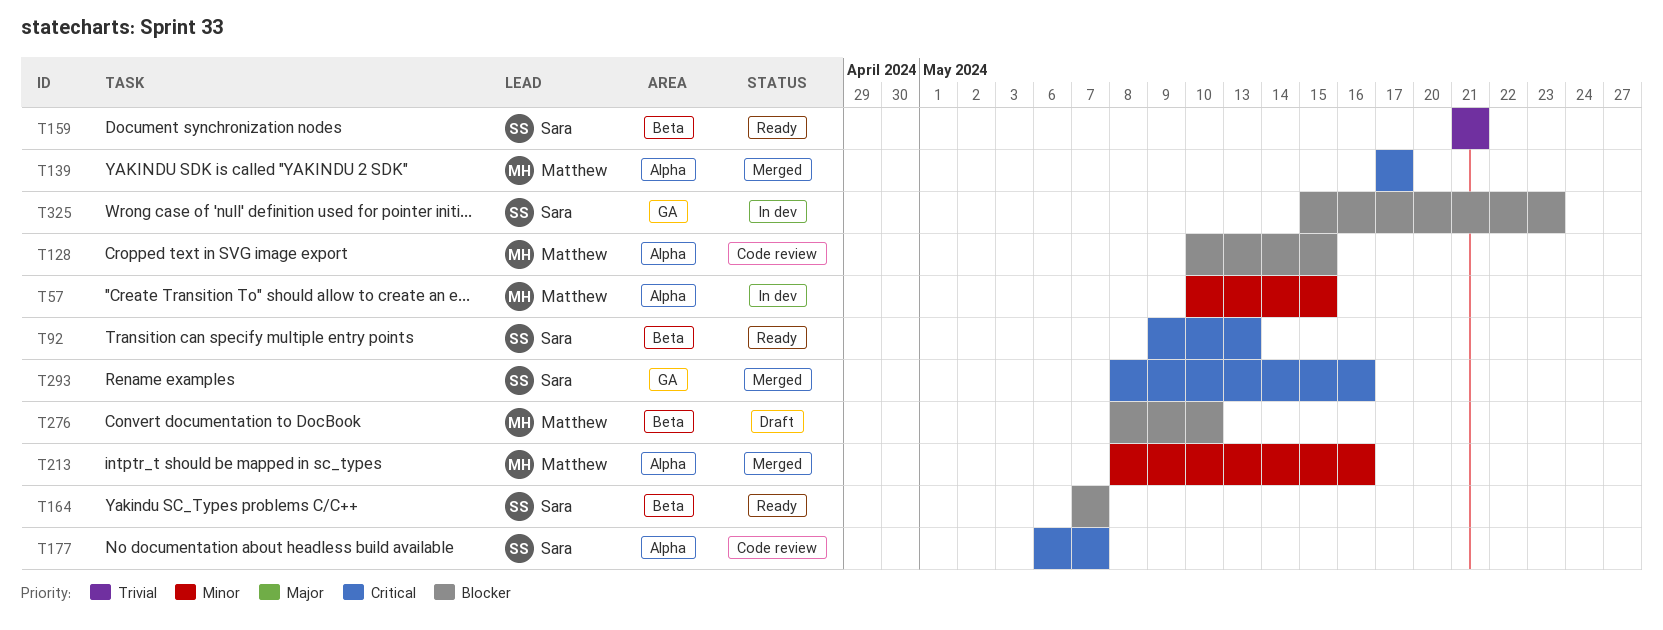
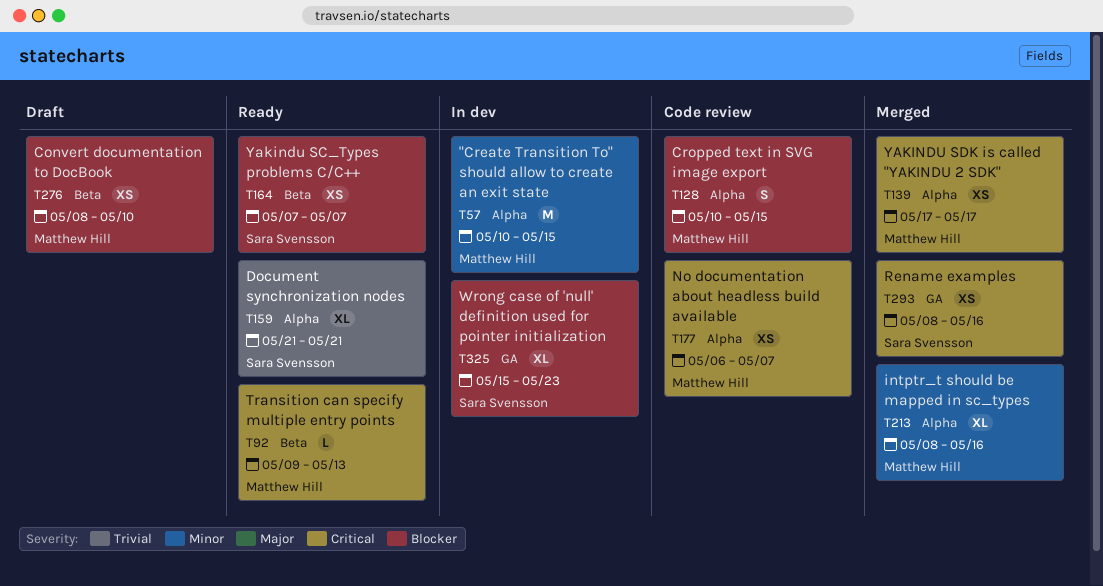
T92, owner: Sara Svensson -> Matthew Hill
T159, label: Beta -> Alpha
T177, owner: Sara Svensson -> Matthew Hill

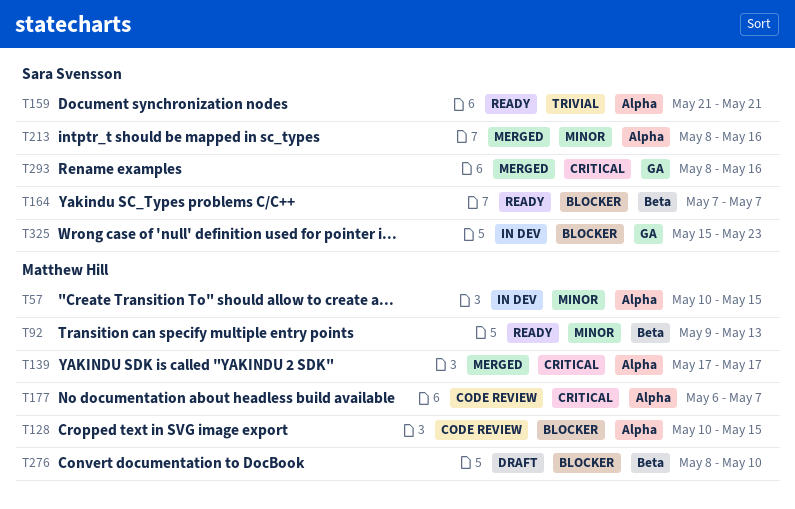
T92, priority: Critical -> Minor
T213, owner: Matthew Hill -> Sara Svensson

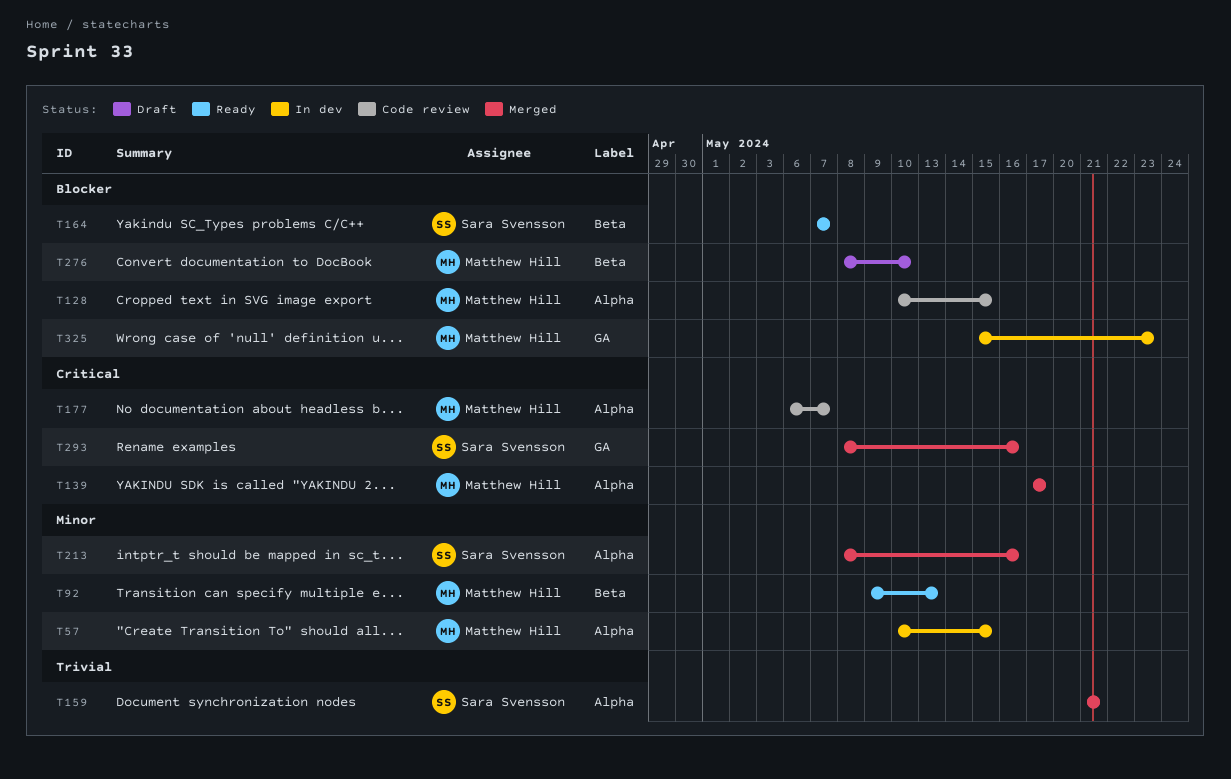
T159, status: Ready -> Merged
T325, owner: Sara Svensson -> Matthew Hill

